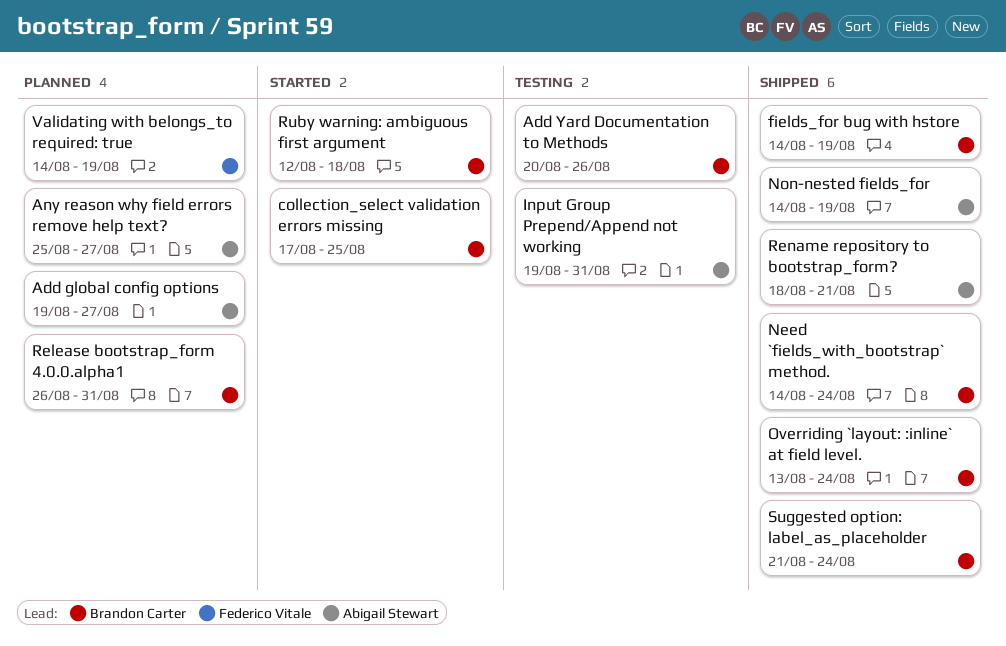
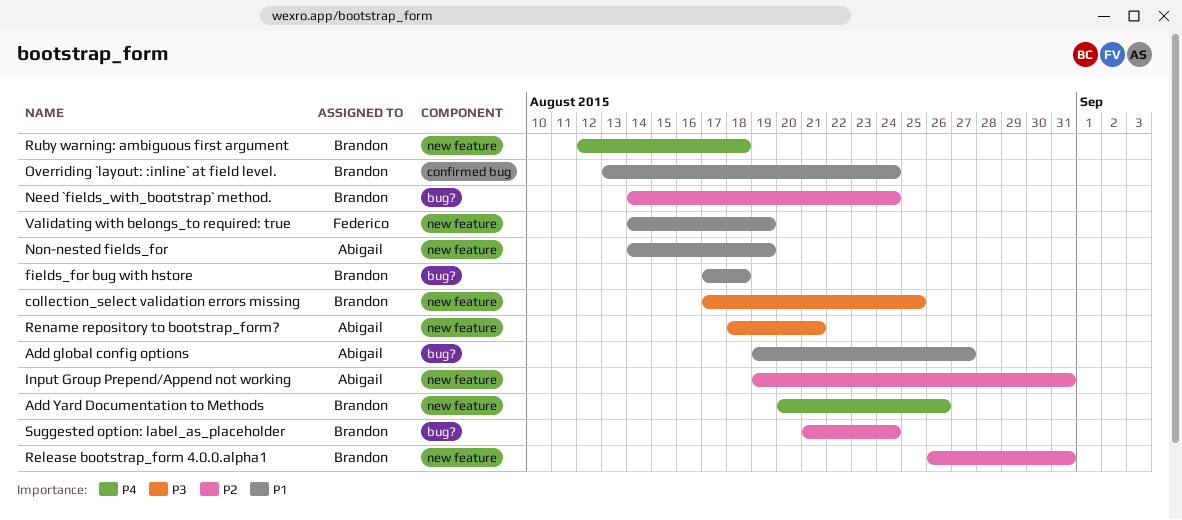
Any reason why field errors remove help text?: present -> none
fields_for bug with hstore, start: Aug 14 -> Aug 17
fields_for bug with hstore, due: Aug 19 -> Aug 18

